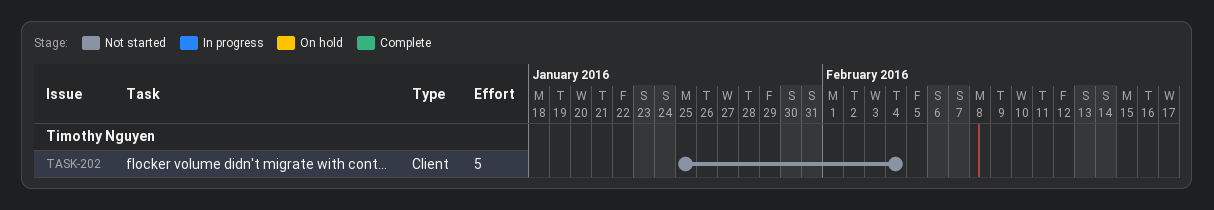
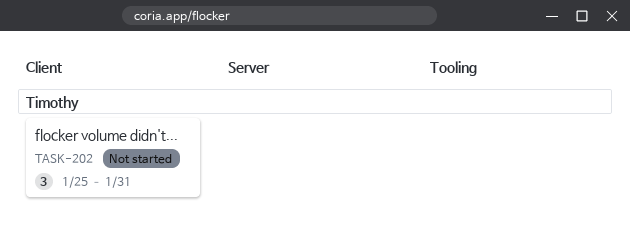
TASK-202, estimate: 5 -> 3
TASK-202, due: Feb 4 -> Jan 31

